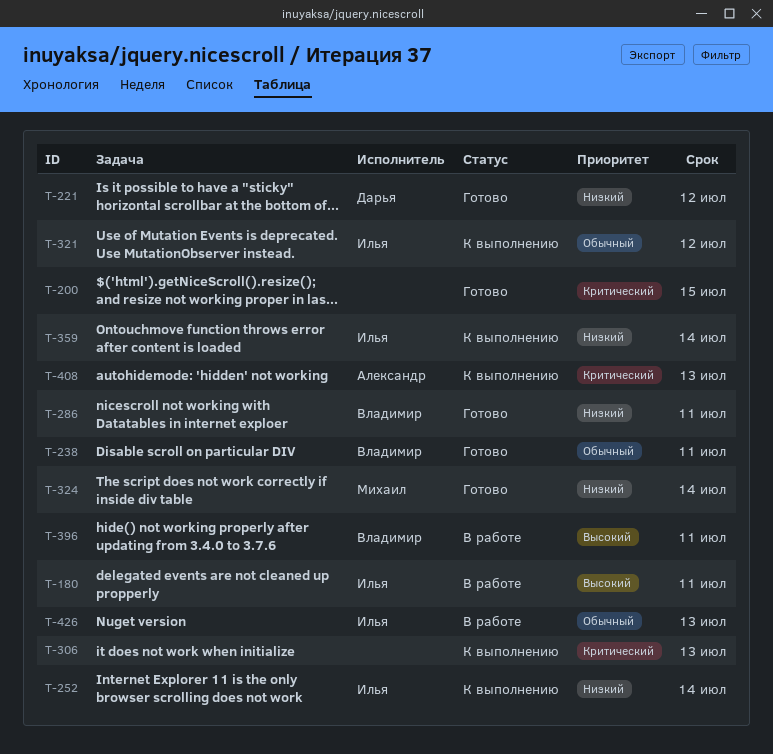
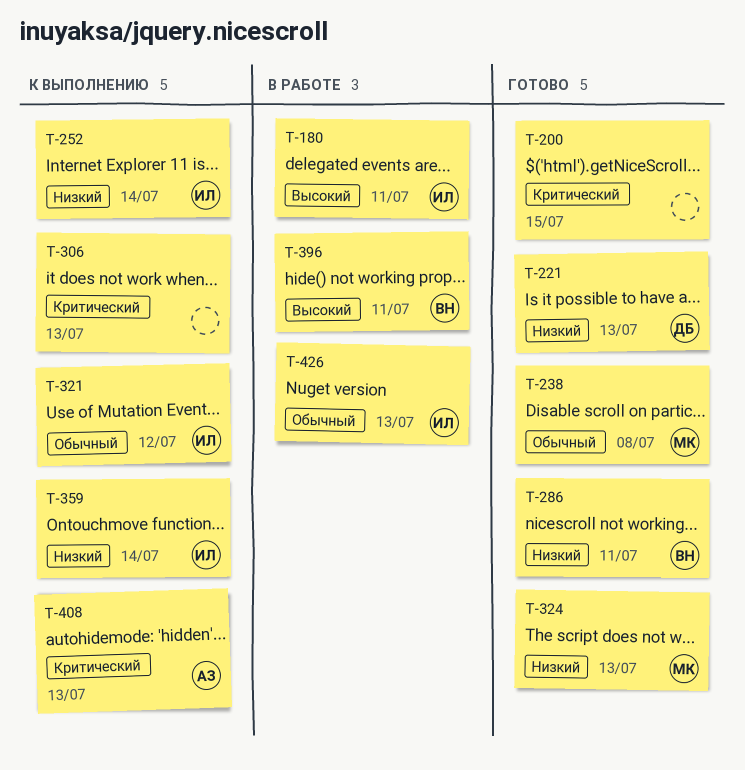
T-221, due: Jul 12 -> Jul 13
T-238, owner: Владимир -> Михаил
T-238, due: Jul 11 -> Jul 8
T-324, due: Jul 14 -> Jul 13

